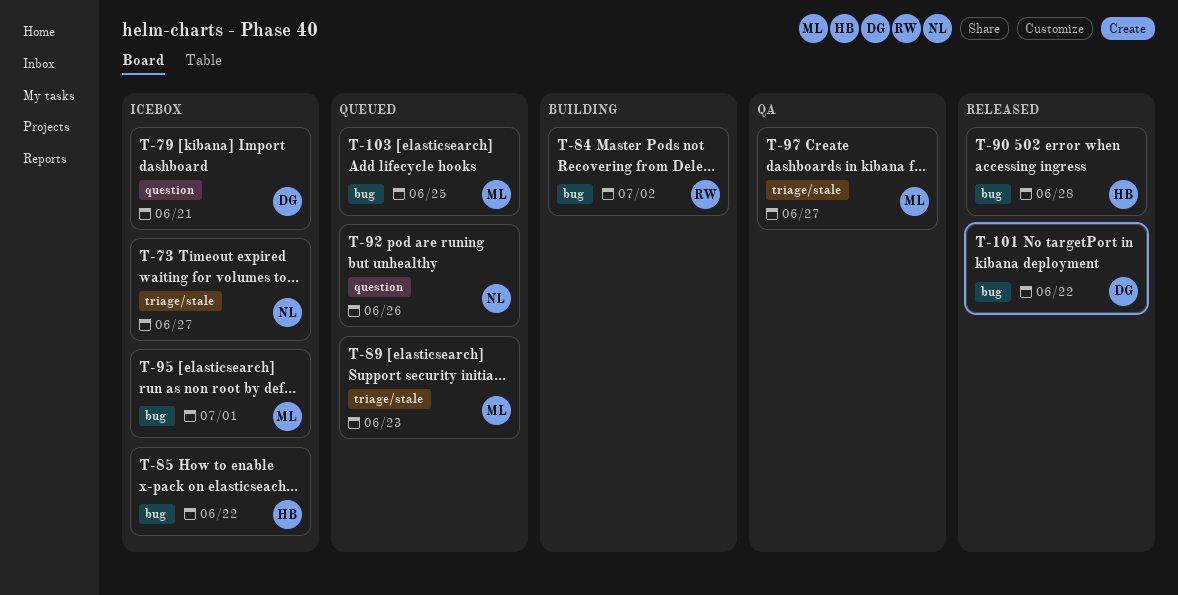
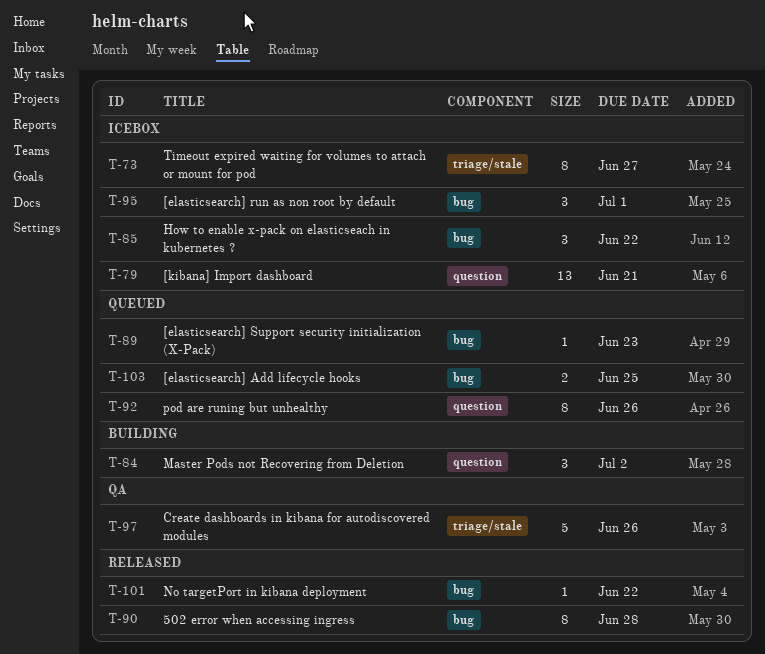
T-84, label: bug -> question
T-89, label: triage/stale -> bug
T-97, due: Jun 27 -> Jun 26

